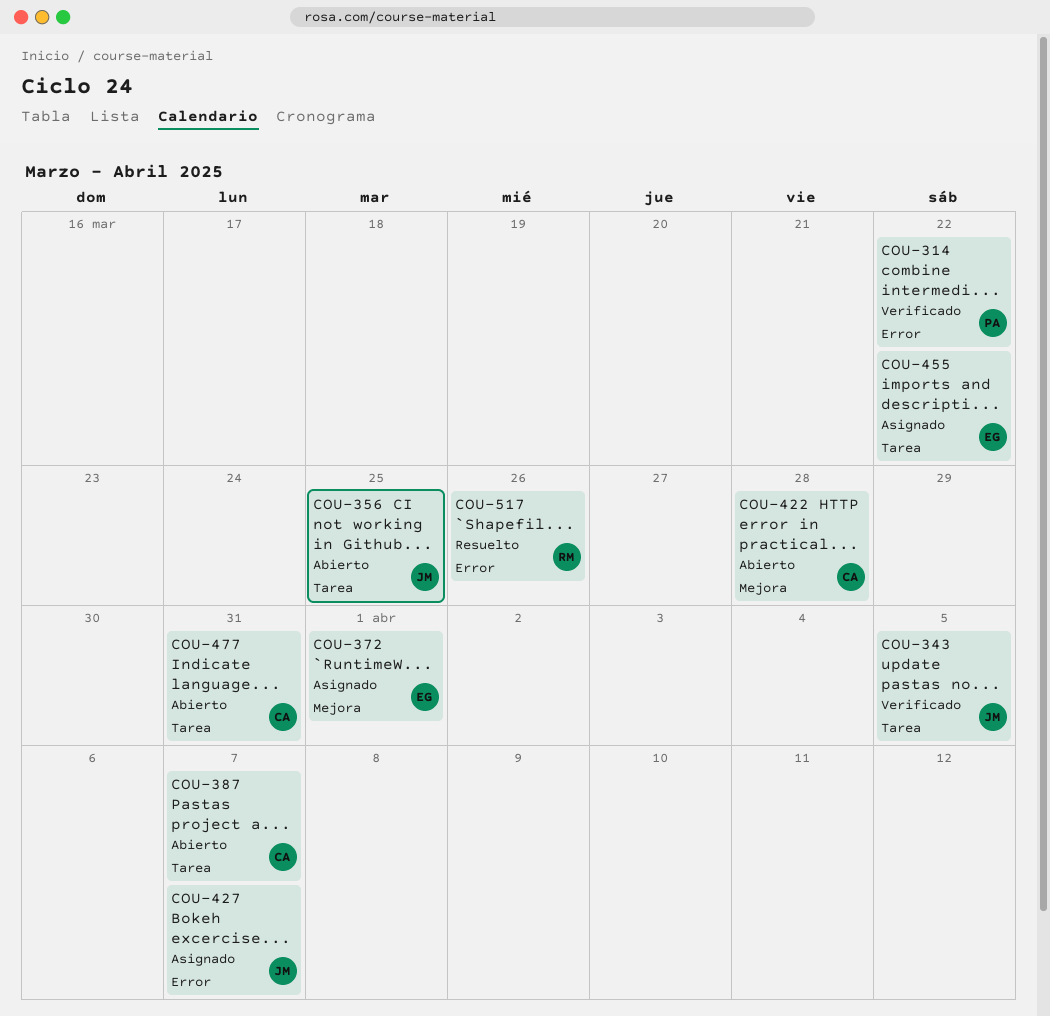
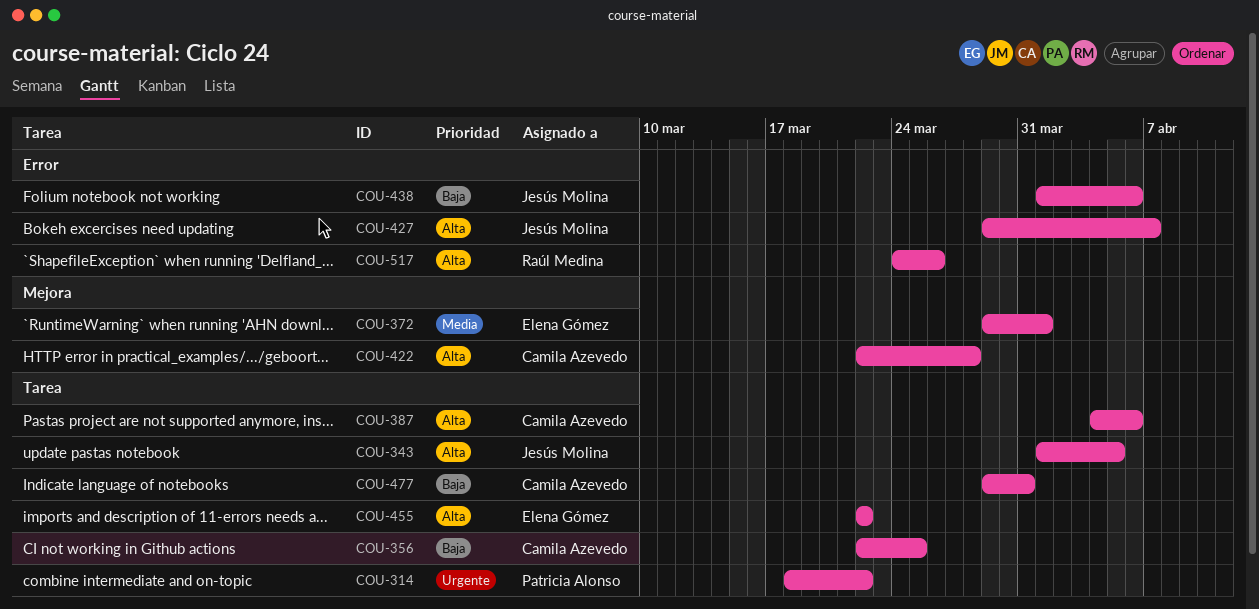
COU-314, label: Error -> Tarea
COU-356, owner: Jesús Molina -> Camila Azevedo
COU-387, due: Apr 7 -> Apr 6
COU-438: none -> present

